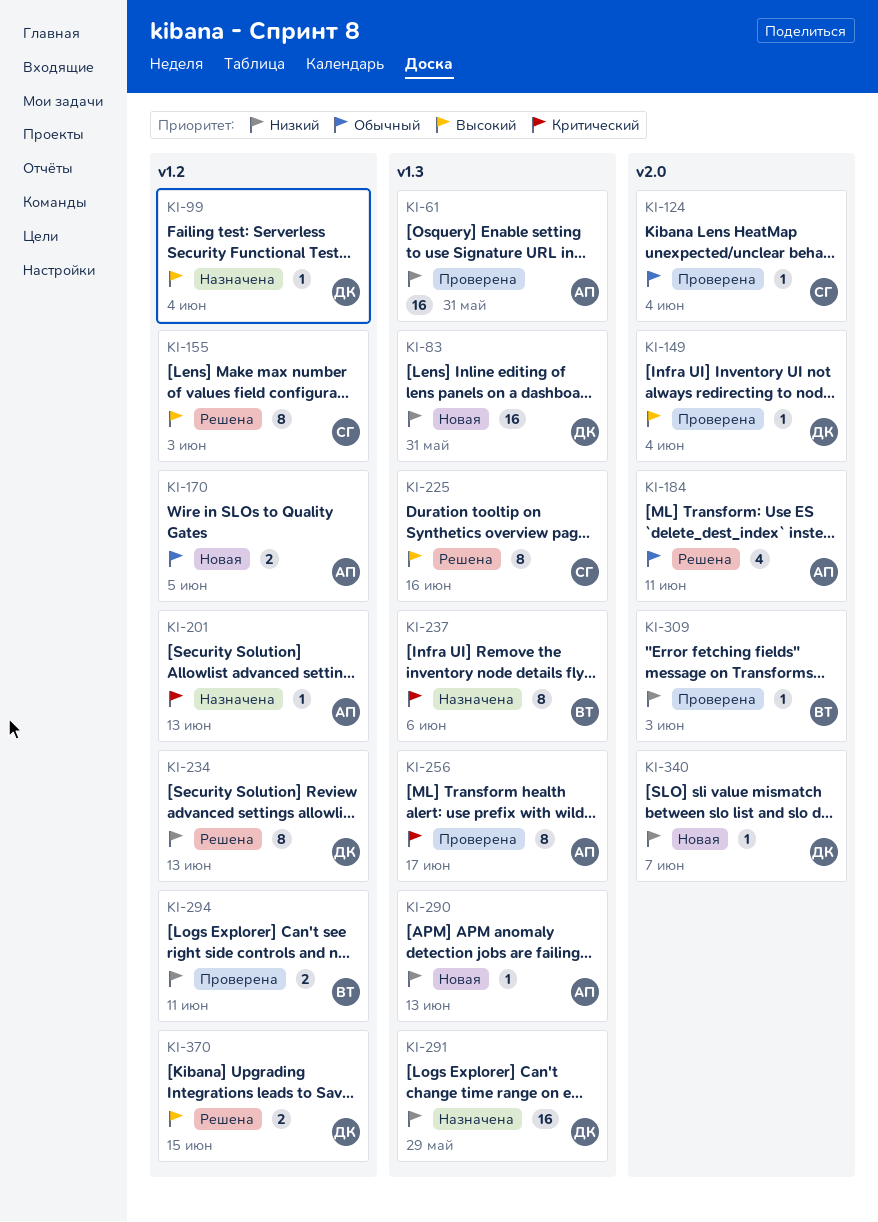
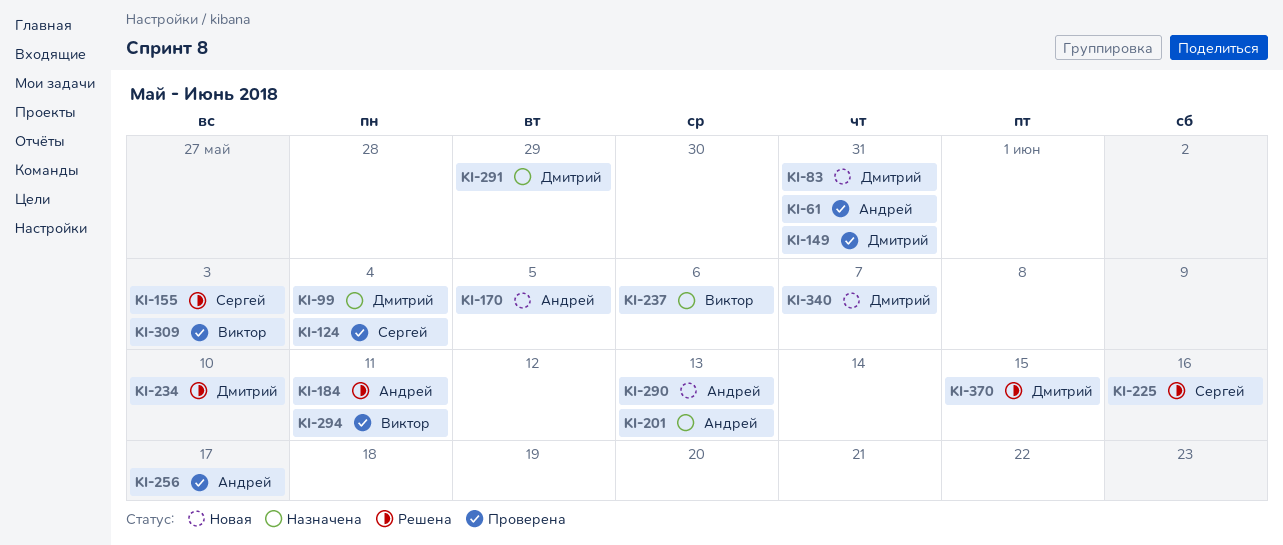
KI-149, due: Jun 4 -> May 31
KI-234, due: Jun 13 -> Jun 10

